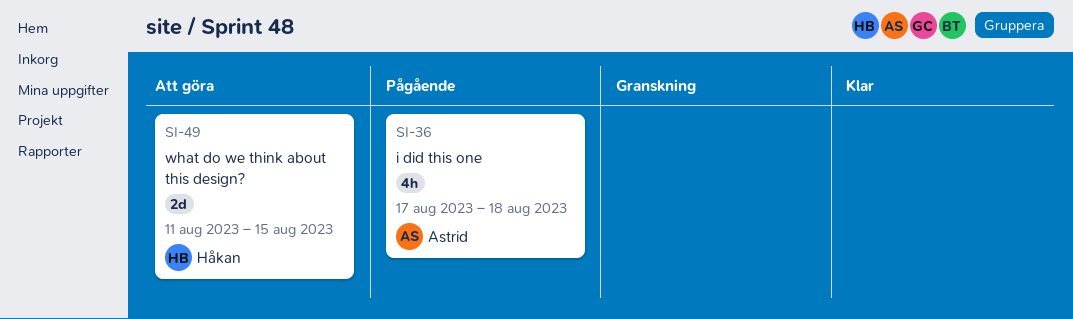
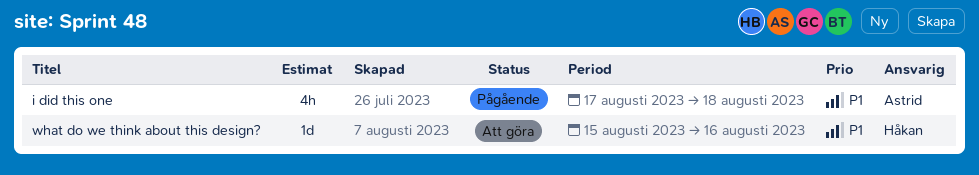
what do we think about this design?, estimate: 2d -> 1d
what do we think about this design?, start: Aug 11 -> Aug 15
what do we think about this design?, due: Aug 15 -> Aug 16

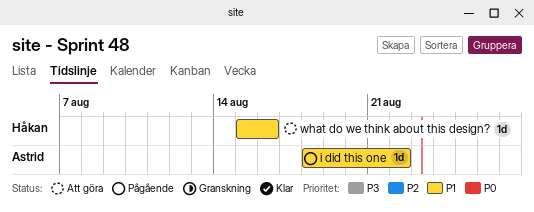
i did this one, estimate: 4h -> 1d
i did this one, start: Aug 17 -> Aug 18
i did this one, due: Aug 18 -> Aug 22

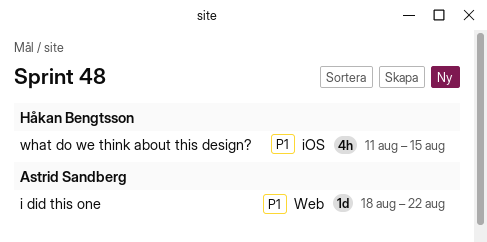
what do we think about this design?, estimate: 1d -> 4h
what do we think about this design?, start: Aug 15 -> Aug 11
what do we think about this design?, due: Aug 16 -> Aug 15

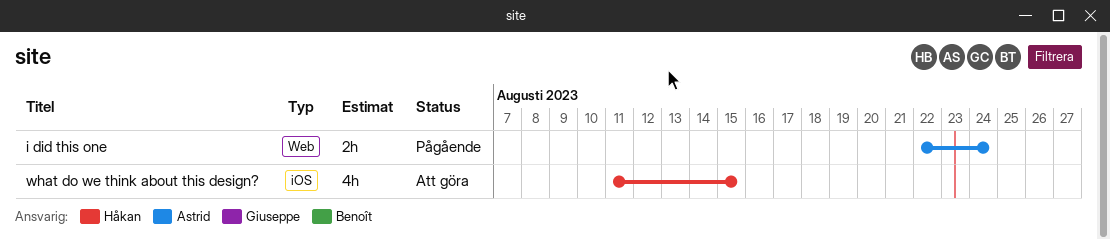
i did this one, estimate: 1d -> 2h
i did this one, start: Aug 18 -> Aug 22
i did this one, due: Aug 22 -> Aug 24

